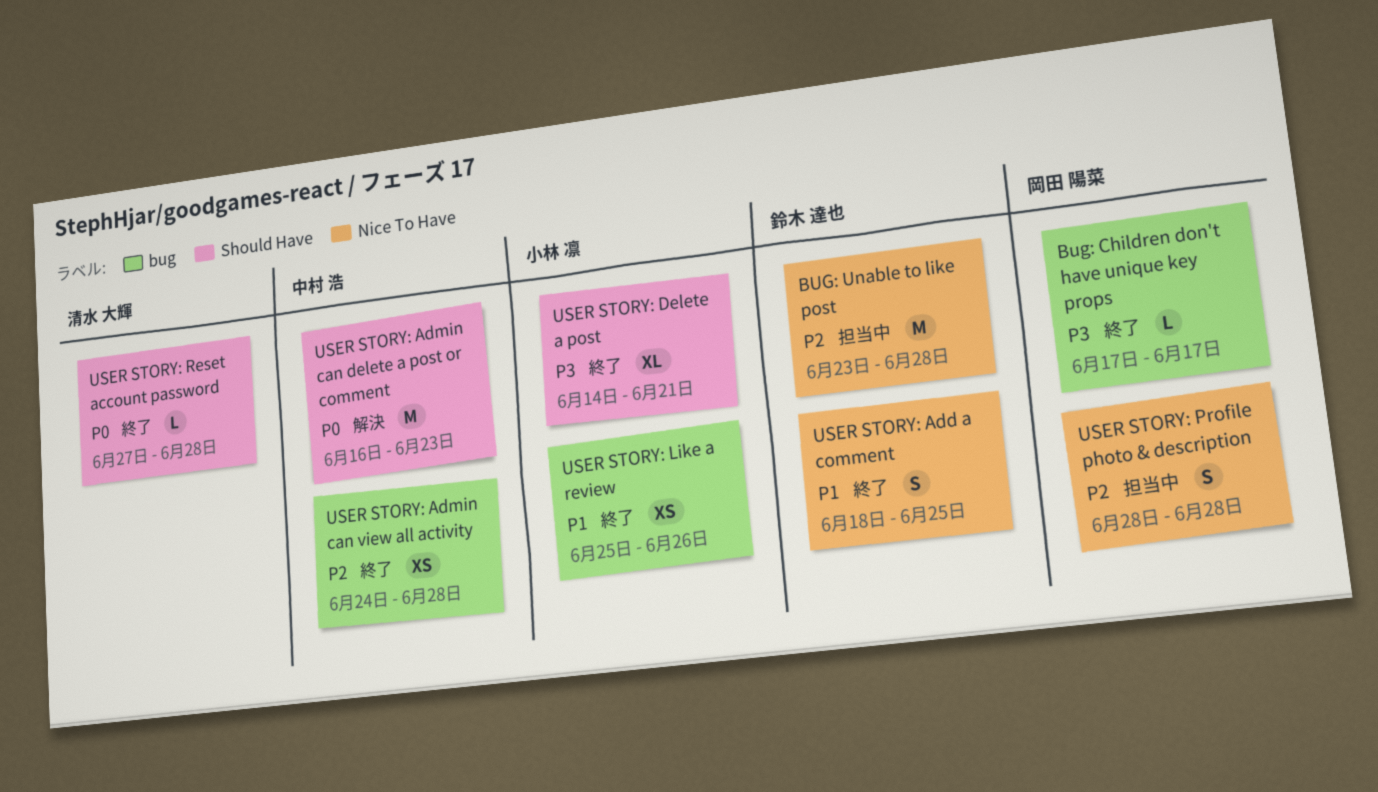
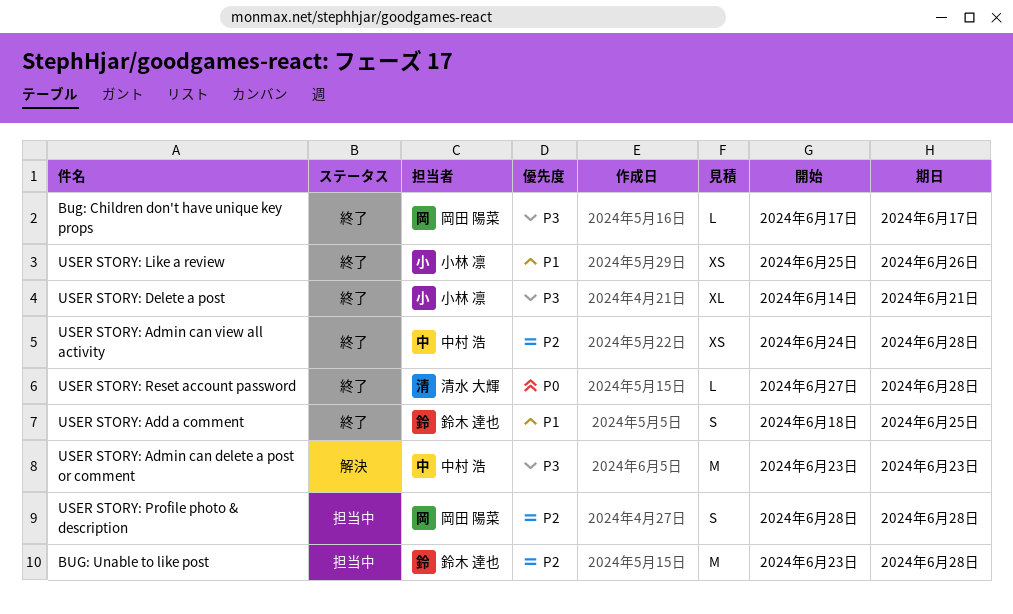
USER STORY: Admin can delete a post or comment, priority: P0 -> P3
USER STORY: Admin can delete a post or comment, start: Jun 16 -> Jun 23

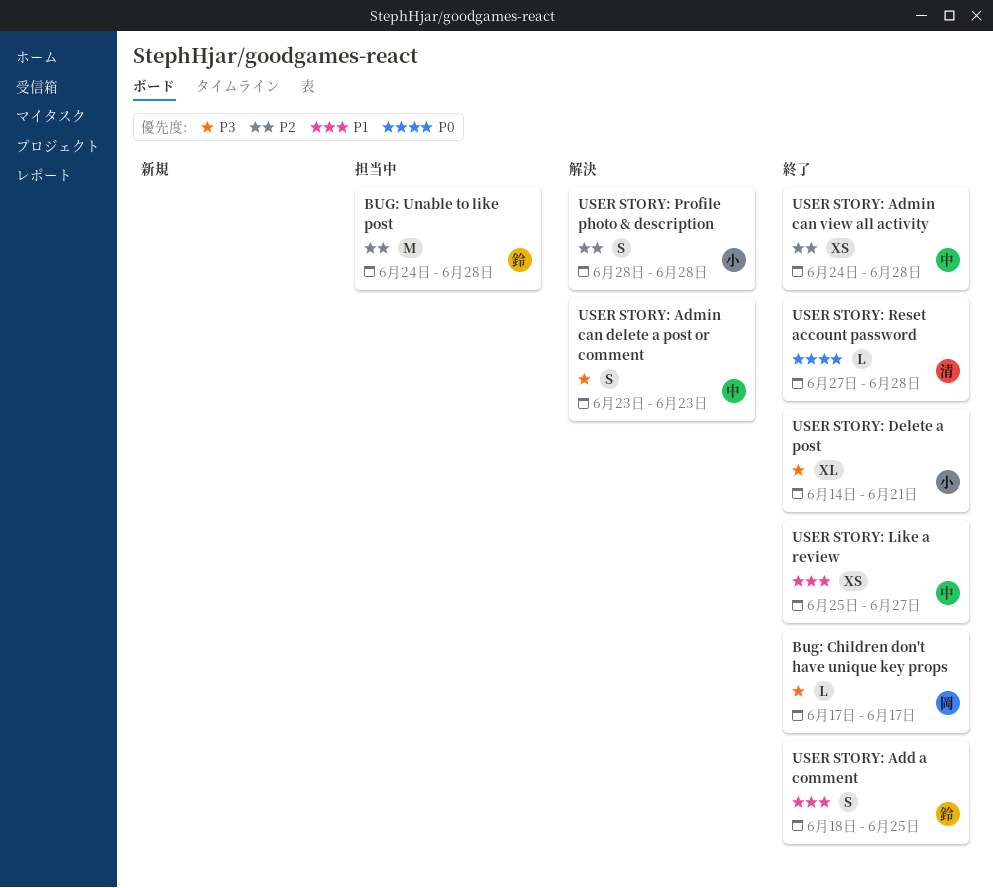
BUG: Unable to like post, start: Jun 23 -> Jun 24
USER STORY: Admin can delete a post or comment, estimate: M -> S
USER STORY: Like a review, owner: 小林 凛 -> 中村 浩
USER STORY: Like a review, due: Jun 26 -> Jun 27
USER STORY: Profile photo & description, status: 担当中 -> 解決
USER STORY: Profile photo & description, owner: 岡田 陽菜 -> 小林 凛

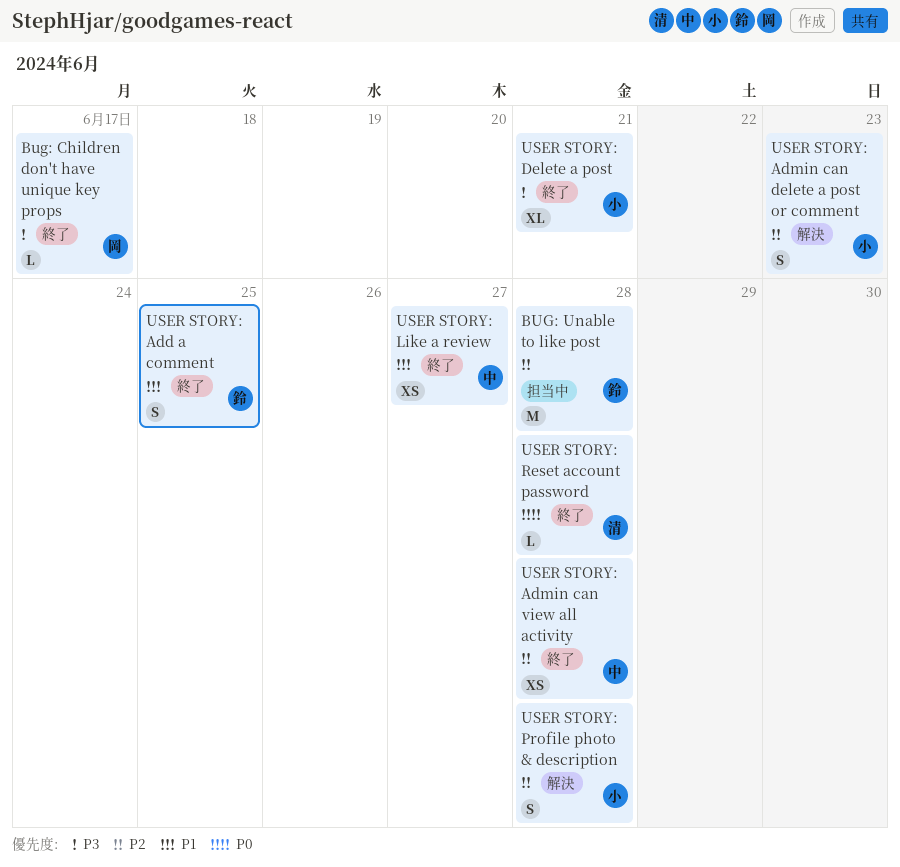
USER STORY: Admin can delete a post or comment, owner: 中 -> 小
USER STORY: Admin can delete a post or comment, priority: P3 -> P2

